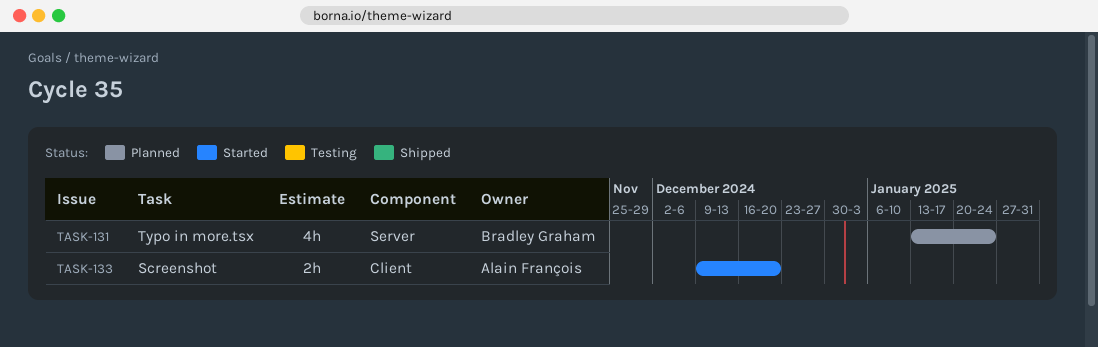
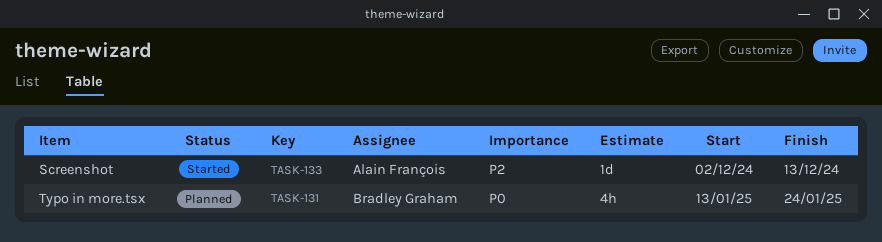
TASK-133, estimate: 2h -> 1d
TASK-133, start: Dec 9 -> Dec 2
TASK-133, due: Dec 20 -> Dec 13

